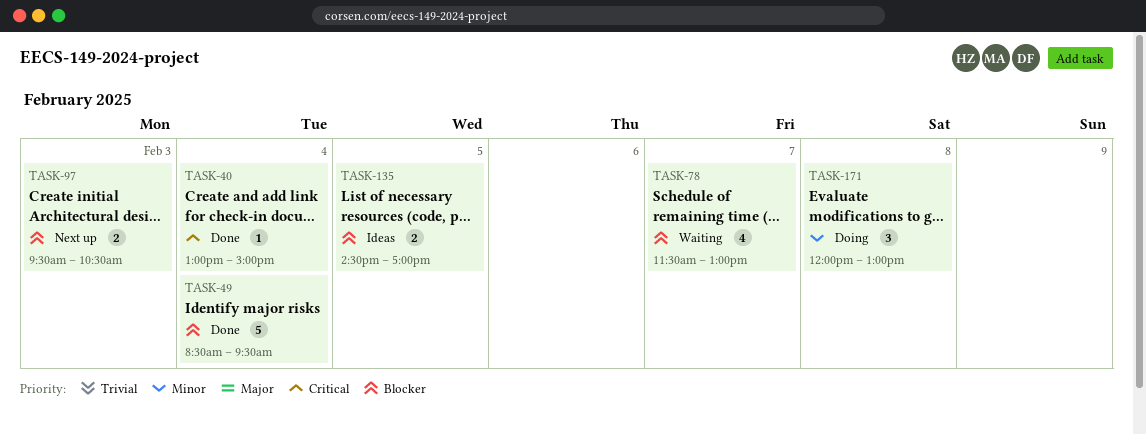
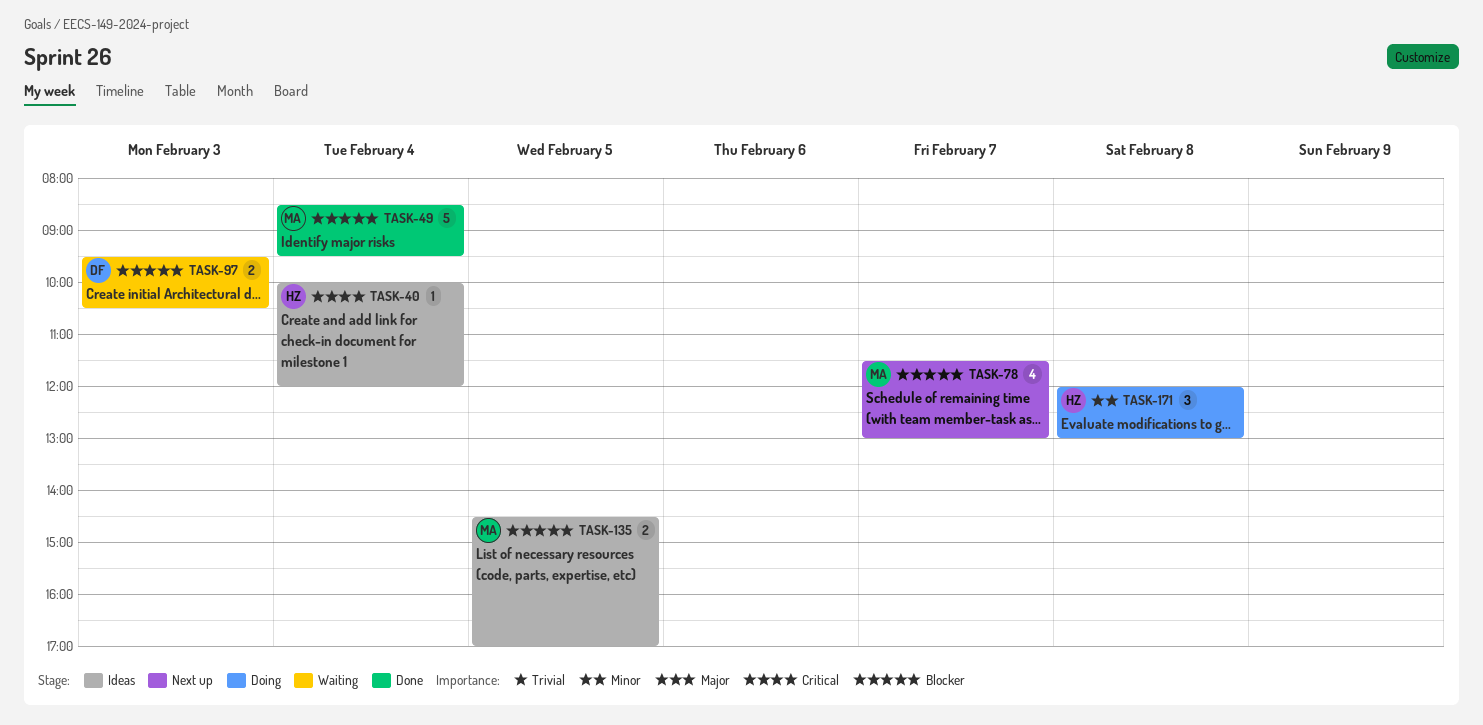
TASK-40, status: Done -> Ideas
TASK-40, begins: 13:00 -> 10:00
TASK-40, ends: 15:00 -> 12:00
TASK-78, status: Waiting -> Next up
TASK-97, status: Next up -> Waiting

